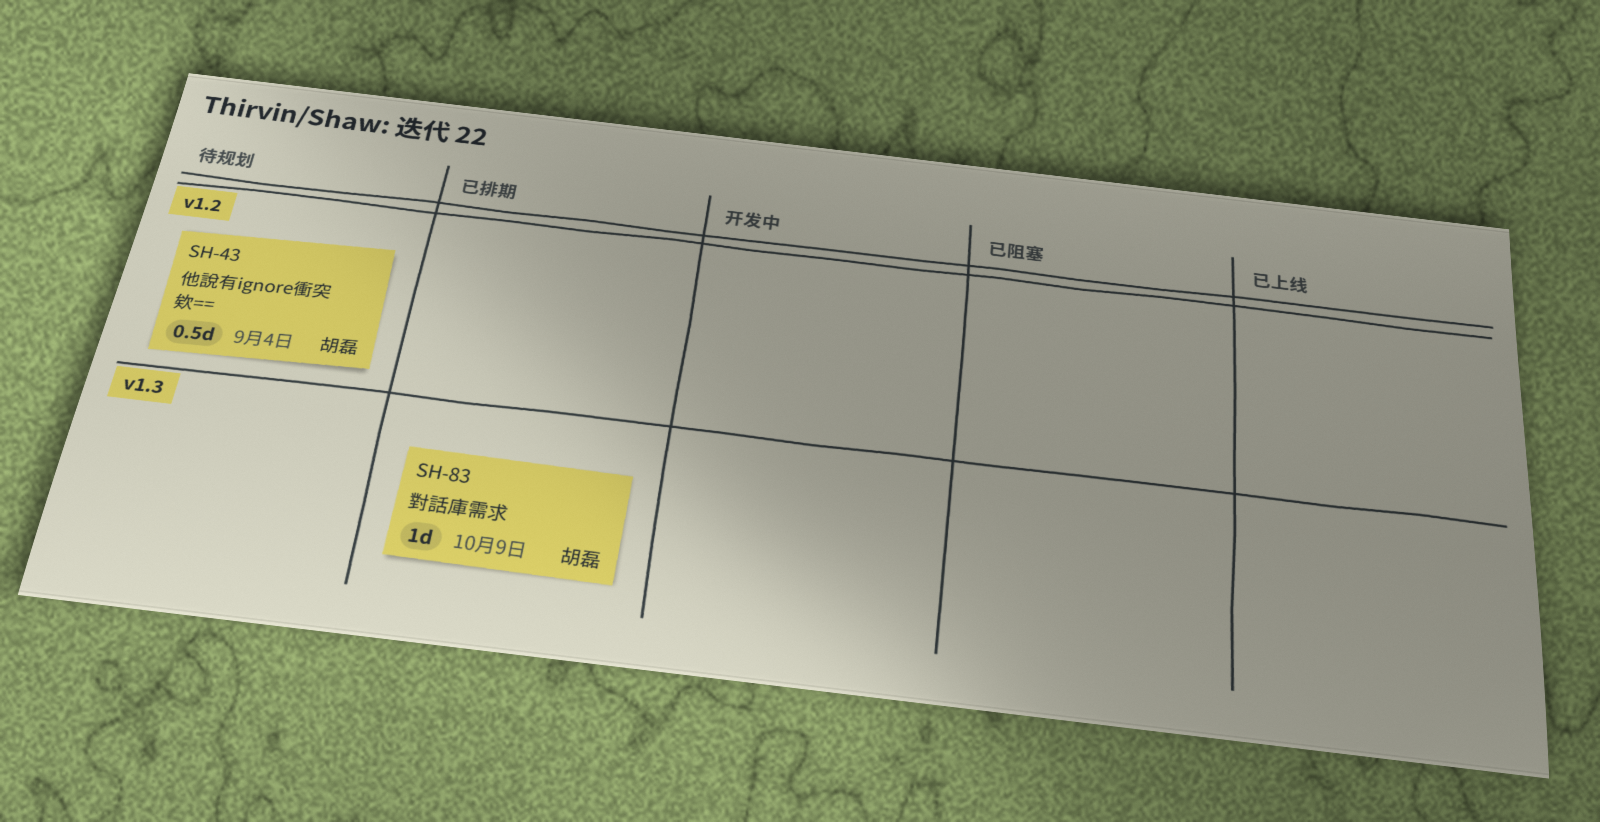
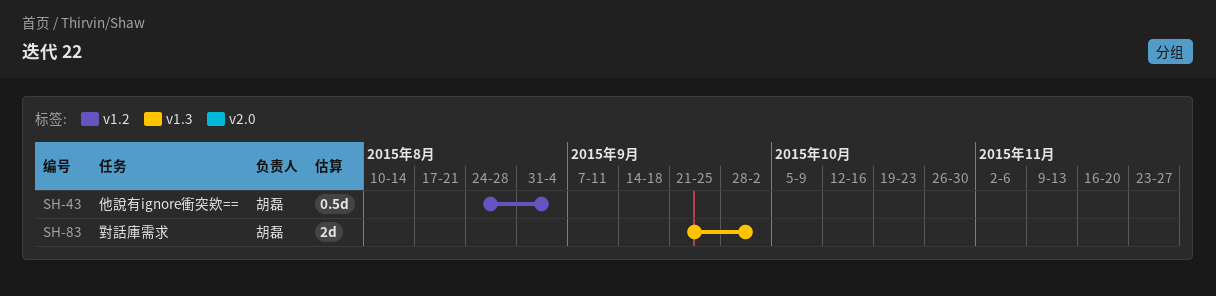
SH-83, estimate: 1d -> 2d
SH-83, due: Oct 9 -> Oct 2

